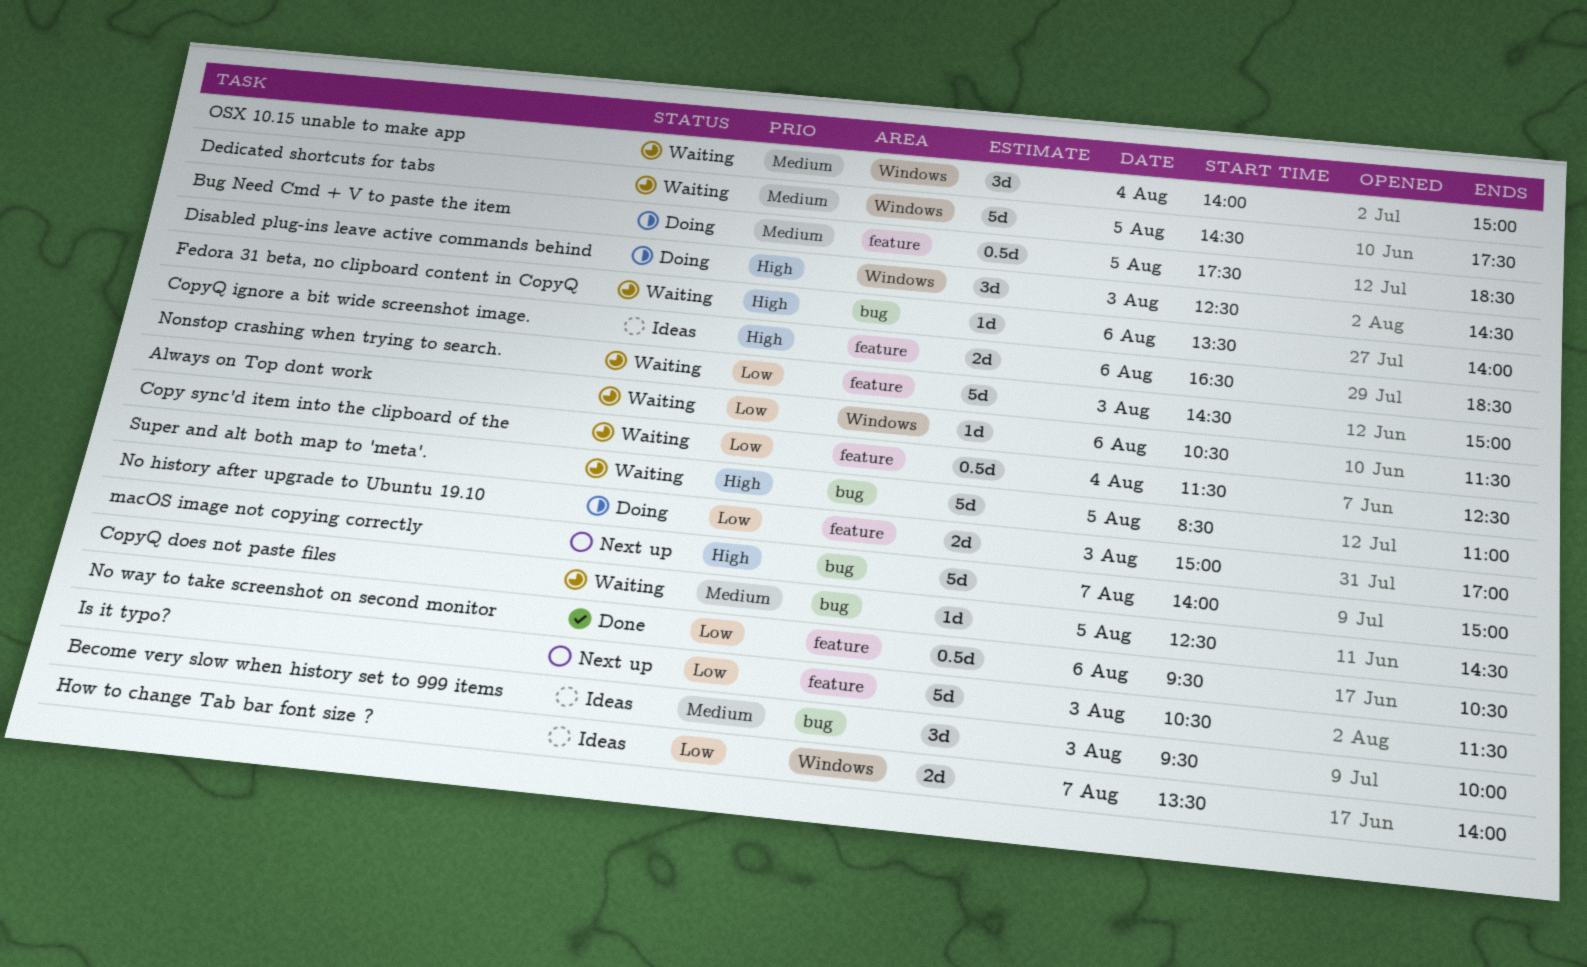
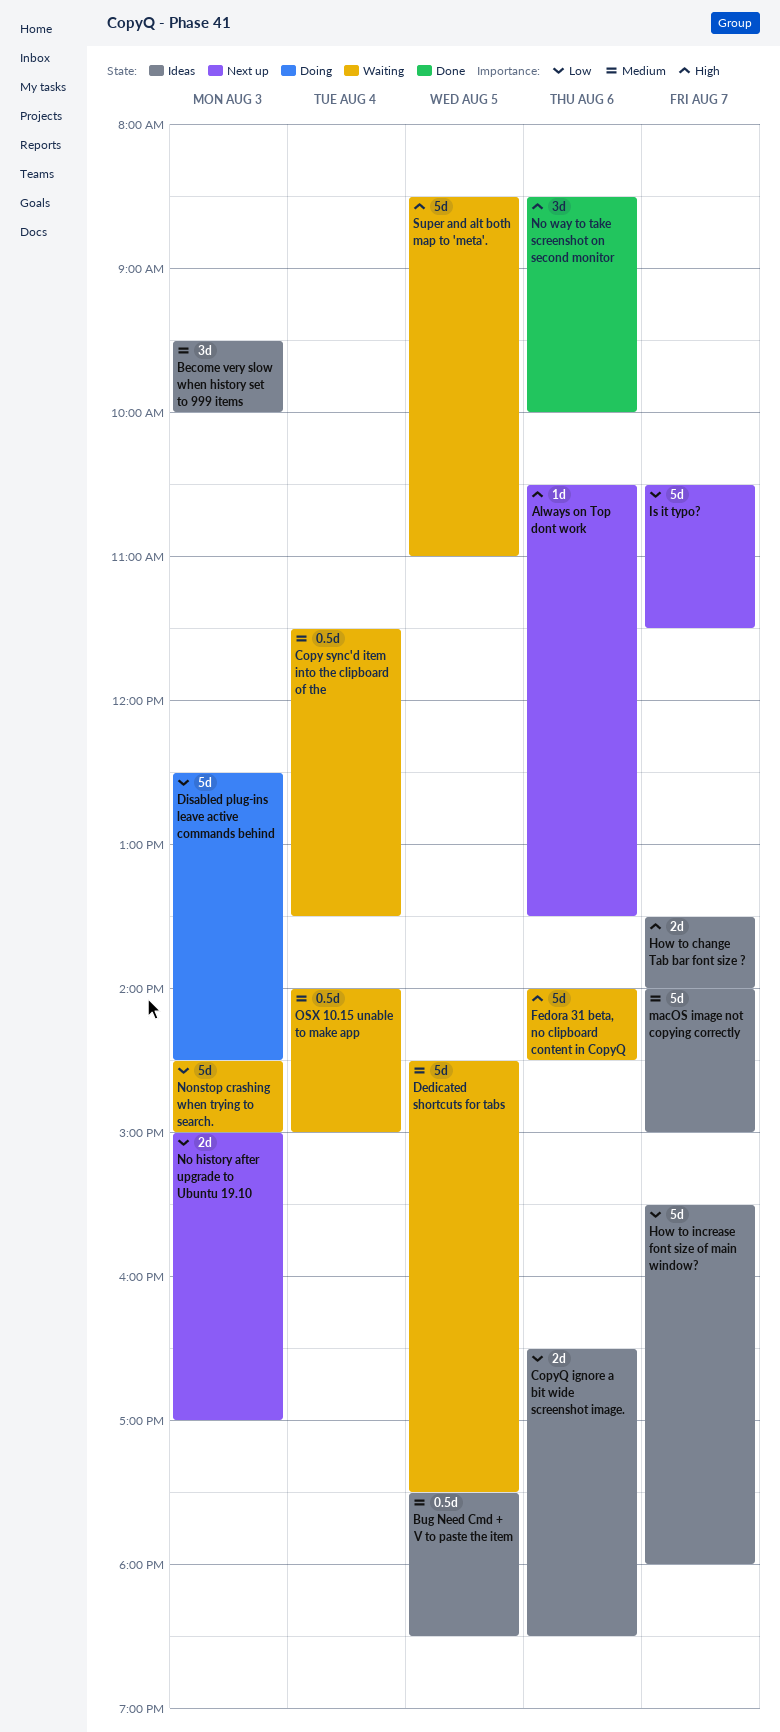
Always on Top dont work, status: Waiting -> Next up
Always on Top dont work, priority: Low -> High
Always on Top dont work, ends: 11:30 -> 13:30
Bug Need Cmd + V to paste the item, status: Doing -> Ideas
Copy sync'd item into the clipboard of the, priority: Low -> Medium
Copy sync'd item into the clipboard of the, ends: 12:30 -> 13:30
CopyQ does not paste files: present -> none
CopyQ ignore a bit wide screenshot image., priority: High -> Low
Disabled plug-ins leave active commands behind, priority: High -> Low
Disabled plug-ins leave active commands behind, estimate: 3d -> 5d
Fedora 31 beta, no clipboard content in CopyQ, estimate: 1d -> 5d
Fedora 31 beta, no clipboard content in CopyQ, begins: 13:30 -> 14:00
Fedora 31 beta, no clipboard content in CopyQ, ends: 14:00 -> 14:30
How to change Tab bar font size ?, priority: Low -> High
How to increase font size of main window?: none -> present
Is it typo?, day: Aug 3 -> Aug 7
macOS image not copying correctly, status: Next up -> Ideas
macOS image not copying correctly, priority: High -> Medium
No history after upgrade to Ubuntu 19.10, status: Doing -> Next up
No way to take screenshot on second monitor, priority: Low -> High
No way to take screenshot on second monitor, estimate: 0.5d -> 3d
No way to take screenshot on second monitor, begins: 09:30 -> 08:30
No way to take screenshot on second monitor, ends: 10:30 -> 10:00
OSX 10.15 unable to make app, estimate: 3d -> 0.5d

